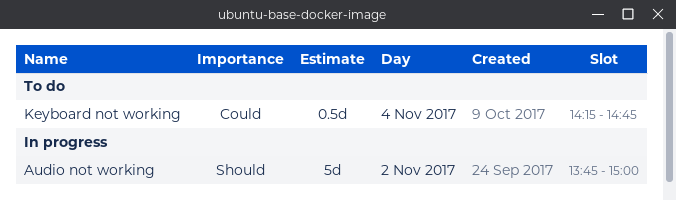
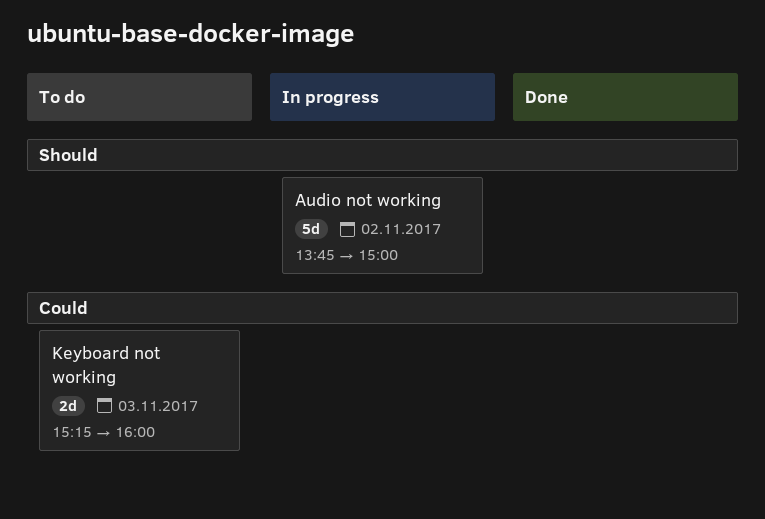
Keyboard not working, estimate: 0.5d -> 2d
Keyboard not working, day: Nov 4 -> Nov 3
Keyboard not working, begins: 14:15 -> 15:15
Keyboard not working, ends: 14:45 -> 16:00

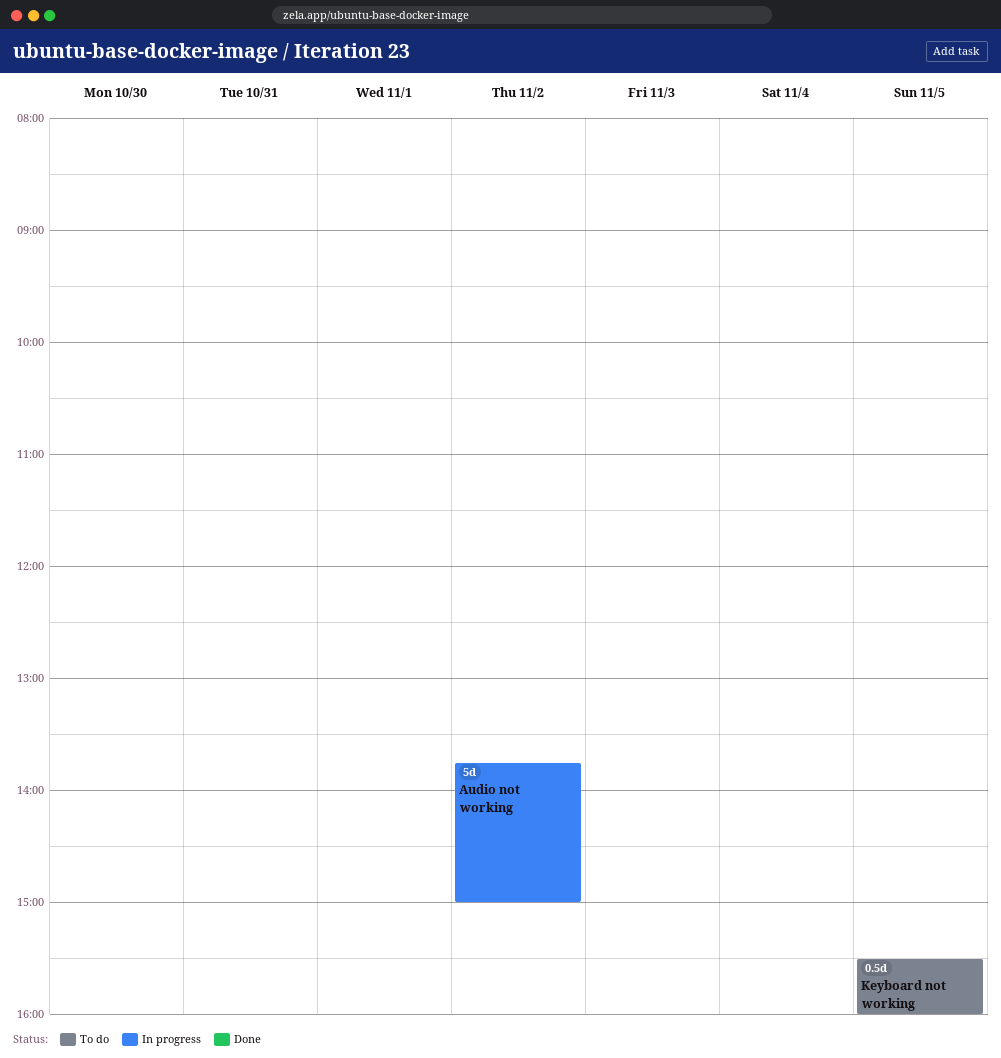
Keyboard not working, estimate: 2d -> 0.5d
Keyboard not working, day: Nov 3 -> Nov 5
Keyboard not working, begins: 15:15 -> 15:30

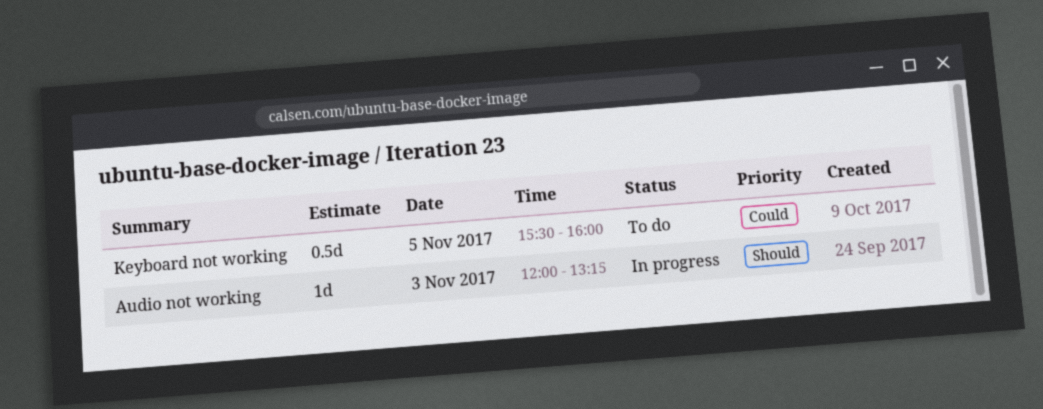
Audio not working, estimate: 5d -> 1d
Audio not working, day: Nov 2 -> Nov 3
Audio not working, begins: 13:45 -> 12:00
Audio not working, ends: 15:00 -> 13:15

